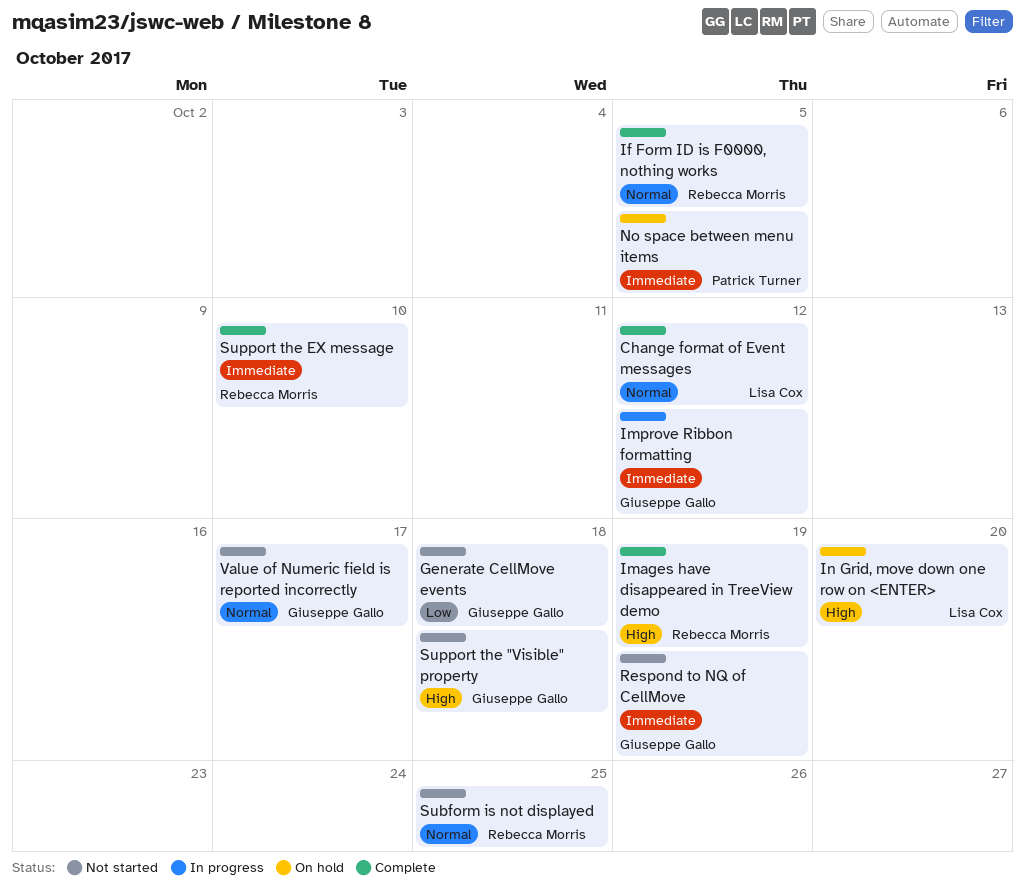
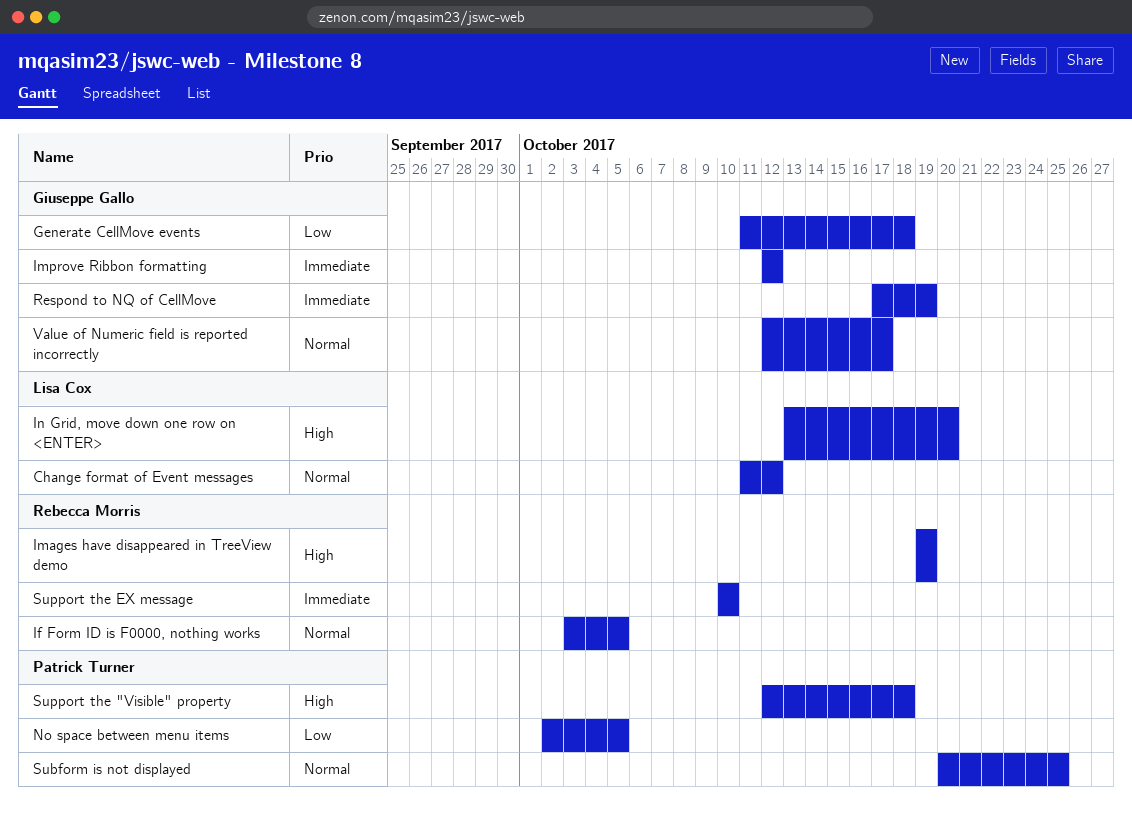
No space between menu items, priority: Immediate -> Low
Subform is not displayed, owner: Rebecca Morris -> Patrick Turner
Support the "Visible" property, owner: Giuseppe Gallo -> Patrick Turner

